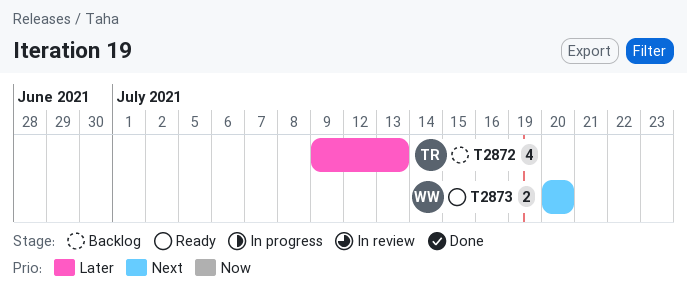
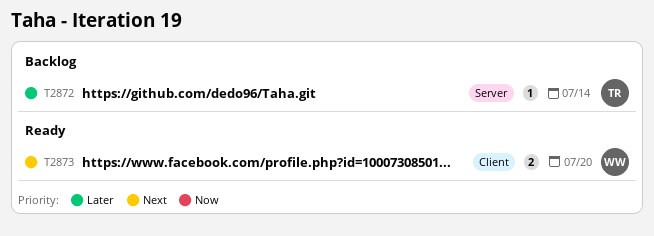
T2872, estimate: 4 -> 1
T2872, due: Jul 13 -> Jul 14

